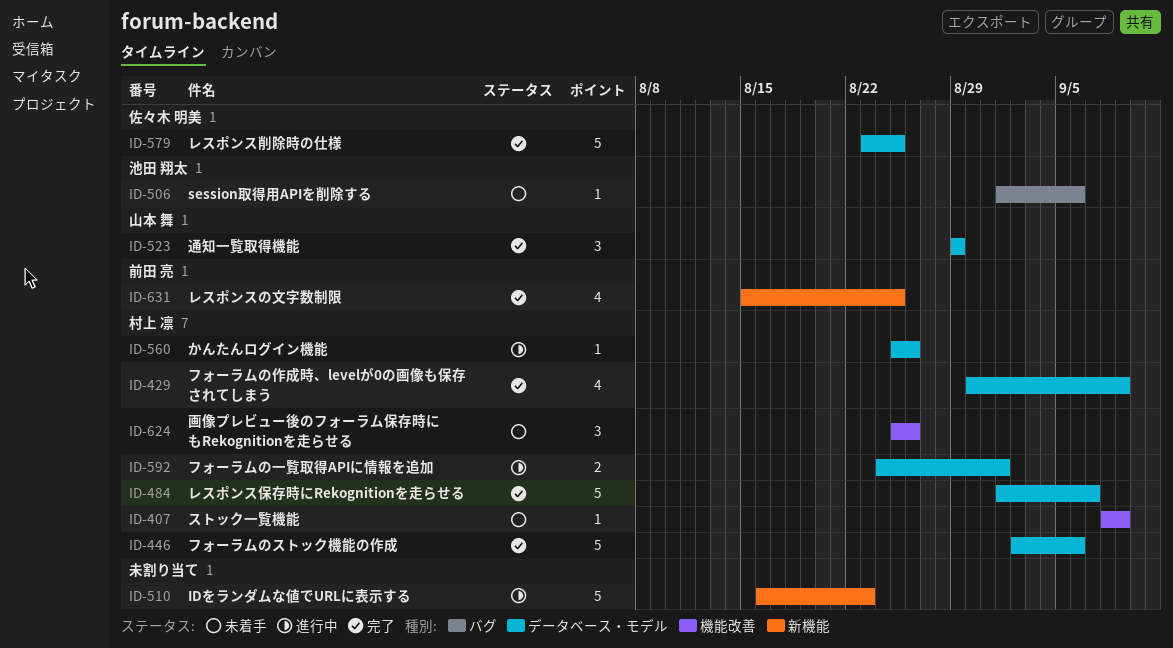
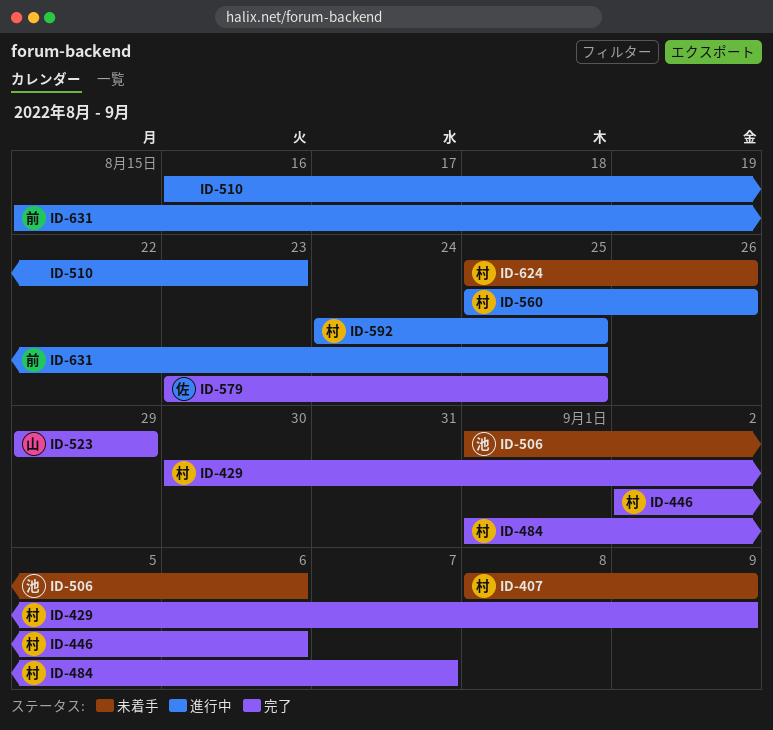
ID-592, due: Sep 1 -> Aug 25
ID-631, status: 完了 -> 進行中

